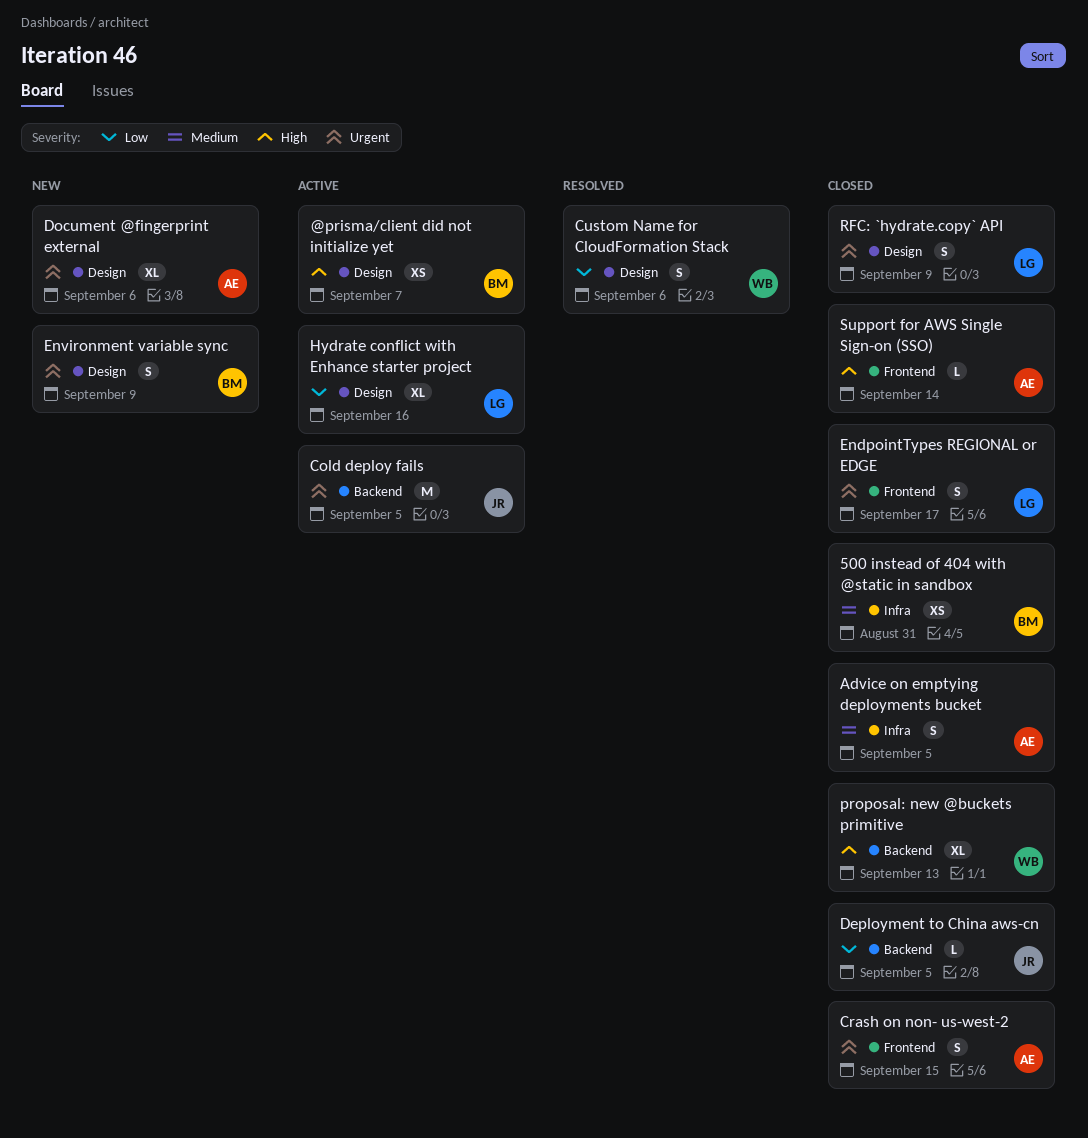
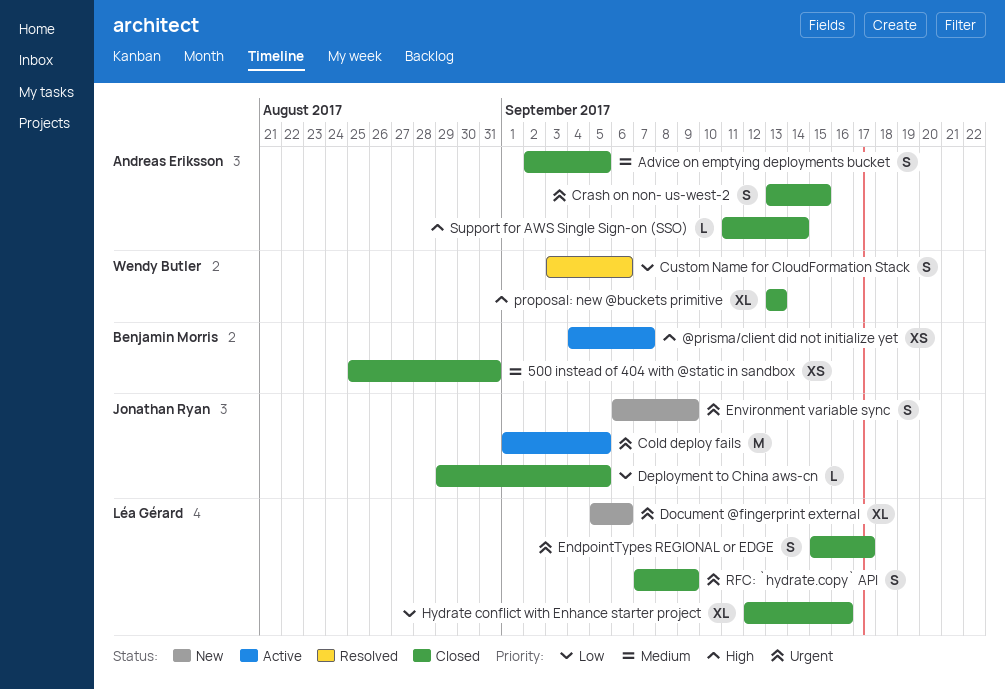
Document @fingerprint external, owner: Andreas Eriksson -> Léa Gérard
Environment variable sync, owner: Benjamin Morris -> Jonathan Ryan
Hydrate conflict with Enhance starter project, status: Active -> Closed

